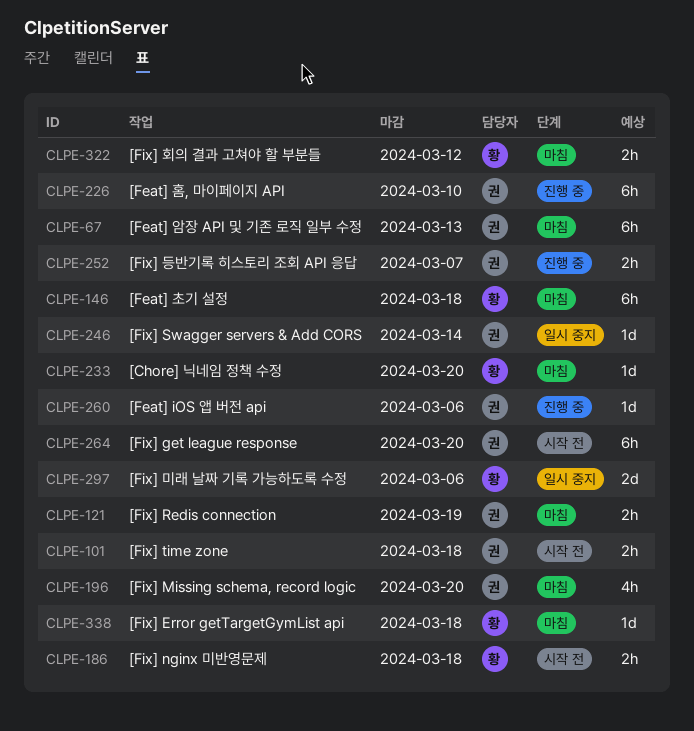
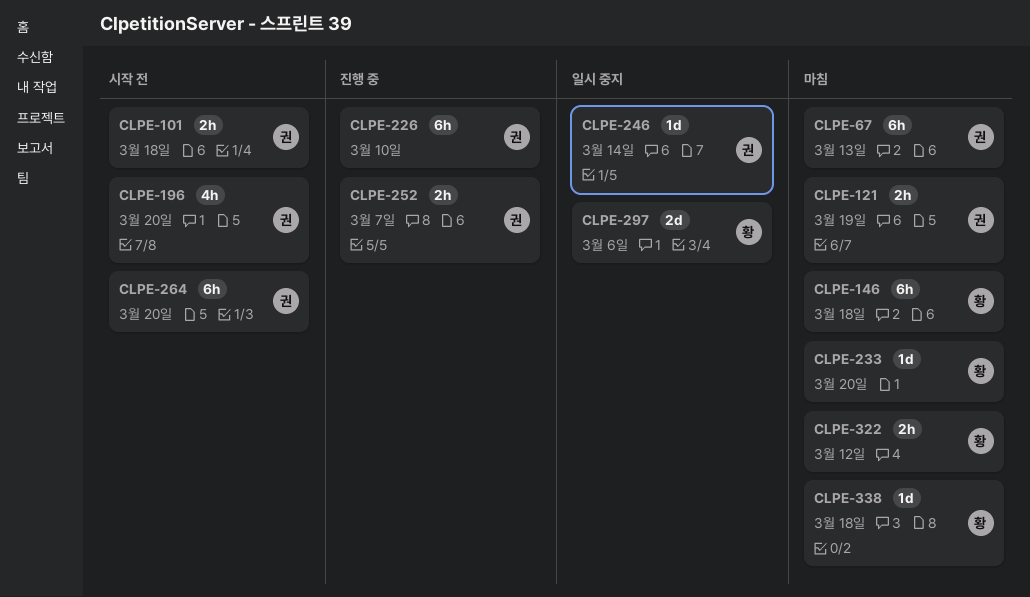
CLPE-186: present -> none
CLPE-196, status: 마침 -> 시작 전
CLPE-260: present -> none

